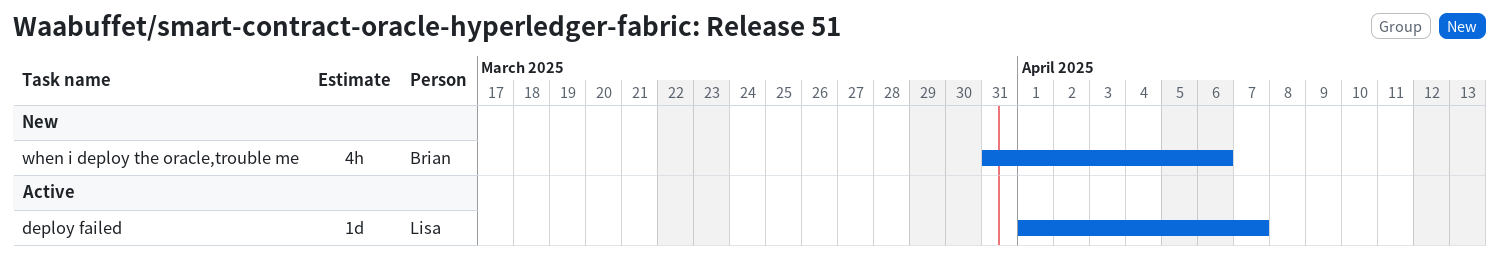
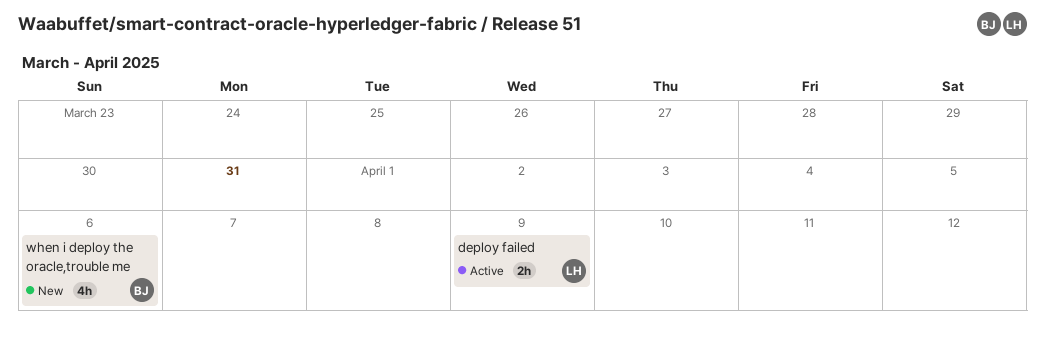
deploy failed, estimate: 1d -> 2h
deploy failed, due: Apr 7 -> Apr 9

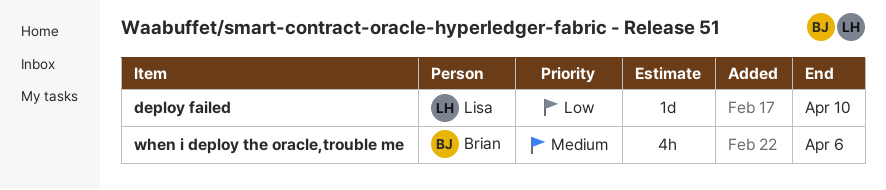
deploy failed, estimate: 2h -> 1d
deploy failed, due: Apr 9 -> Apr 10

